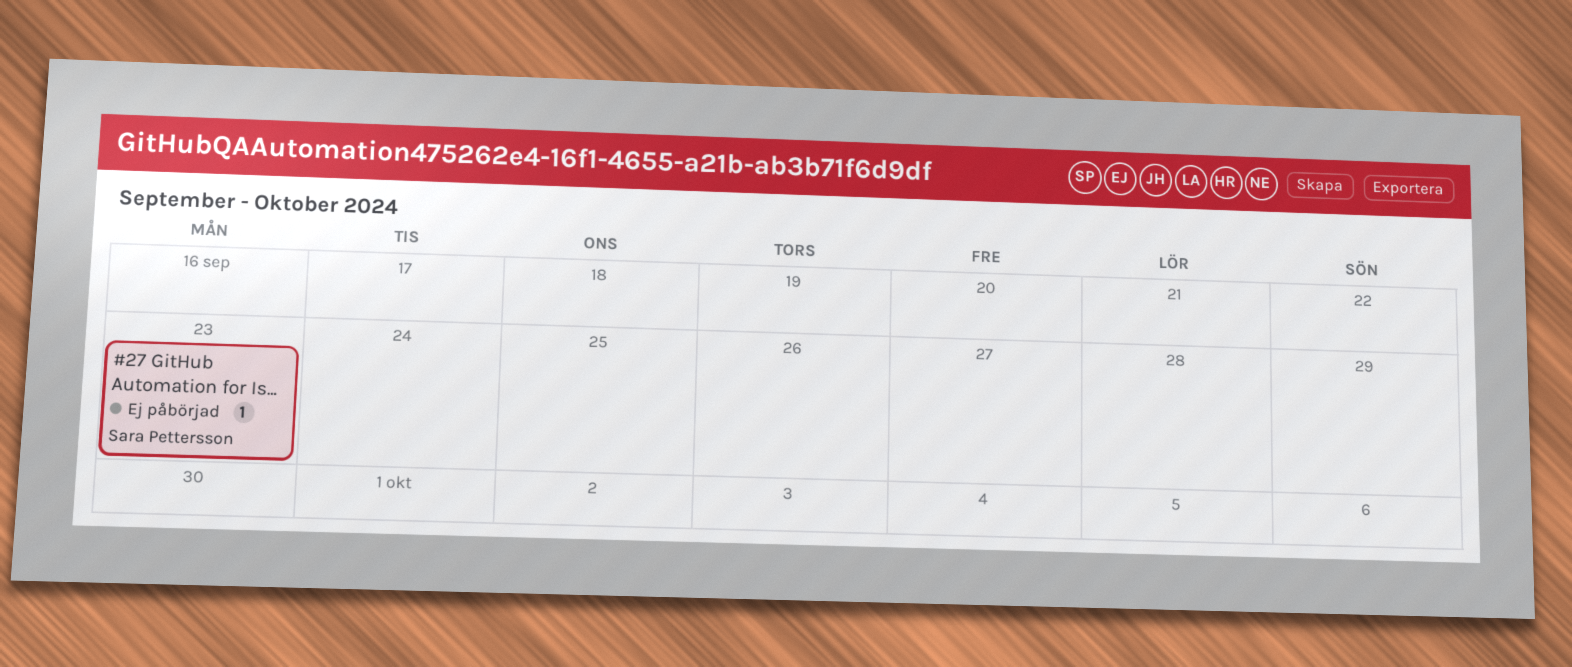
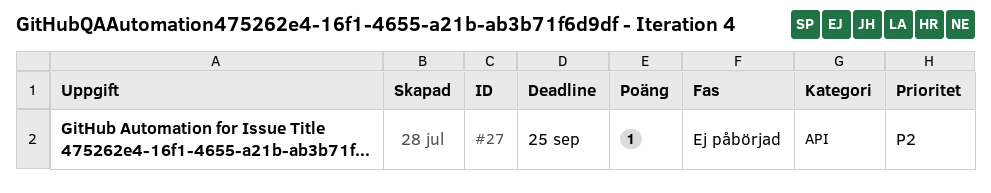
#27, due: Sep 23 -> Sep 25

